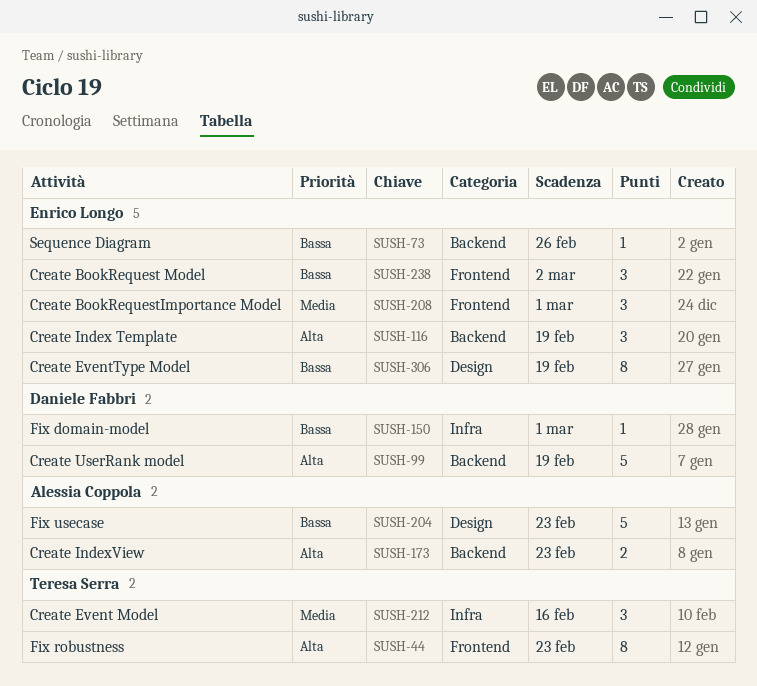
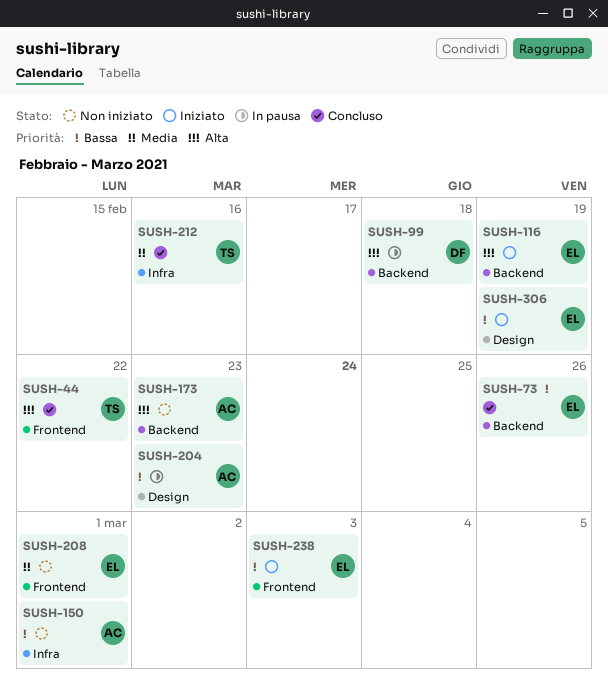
SUSH-44, due: Feb 23 -> Feb 22
SUSH-99, due: Feb 19 -> Feb 18
SUSH-150, owner: Daniele Fabbri -> Alessia Coppola
SUSH-238, due: Mar 2 -> Mar 3

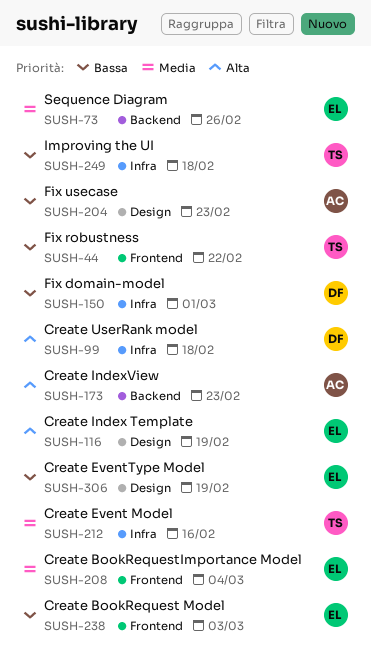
SUSH-44, priority: Alta -> Bassa
SUSH-73, priority: Bassa -> Media
SUSH-99, label: Backend -> Infra
SUSH-116, label: Backend -> Design
SUSH-150, owner: AC -> DF
SUSH-208, due: Mar 1 -> Mar 4
SUSH-249: none -> present

